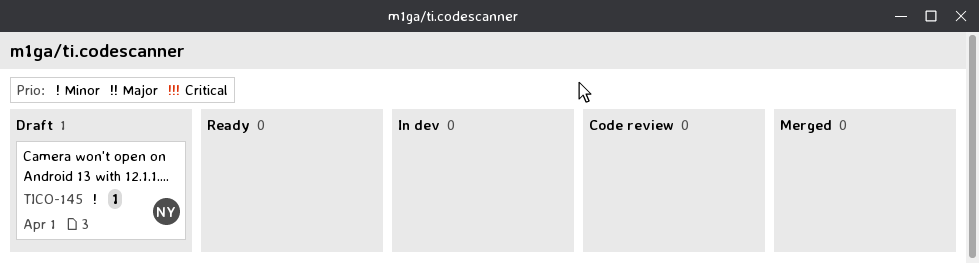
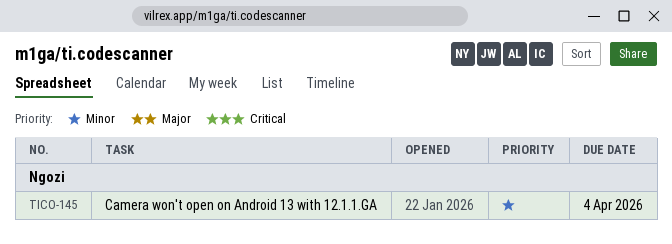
TICO-145, due: Apr 1 -> Apr 4

